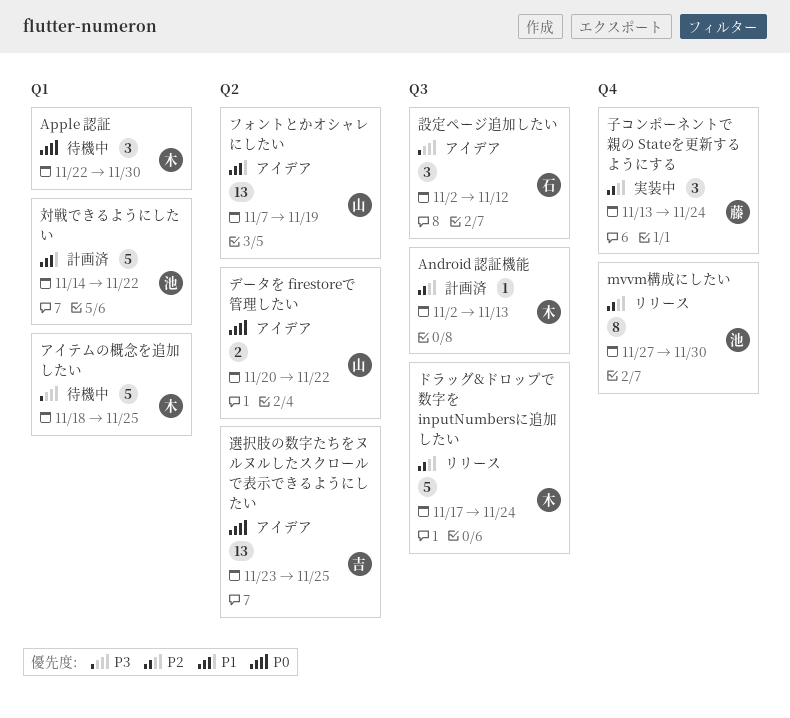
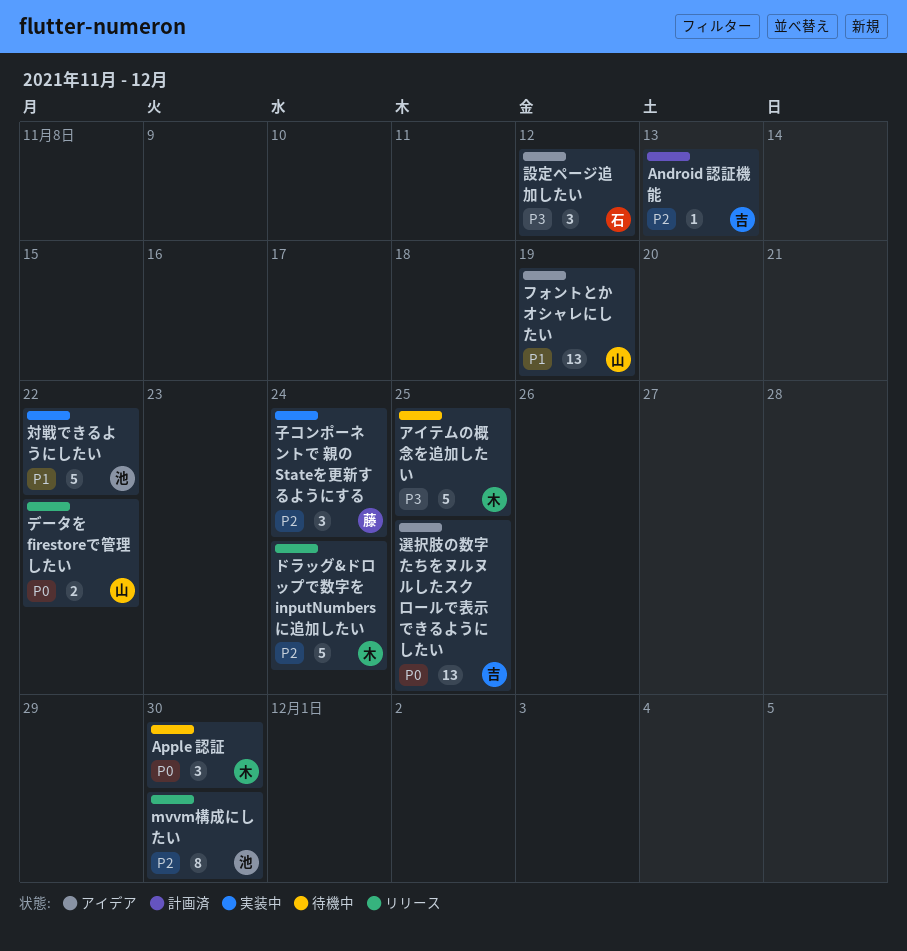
Android 認証機能, owner: 木 -> 吉
データを firestoreで管理したい, status: アイデア -> リリース
対戦できるようにしたい, status: 計画済 -> 実装中

